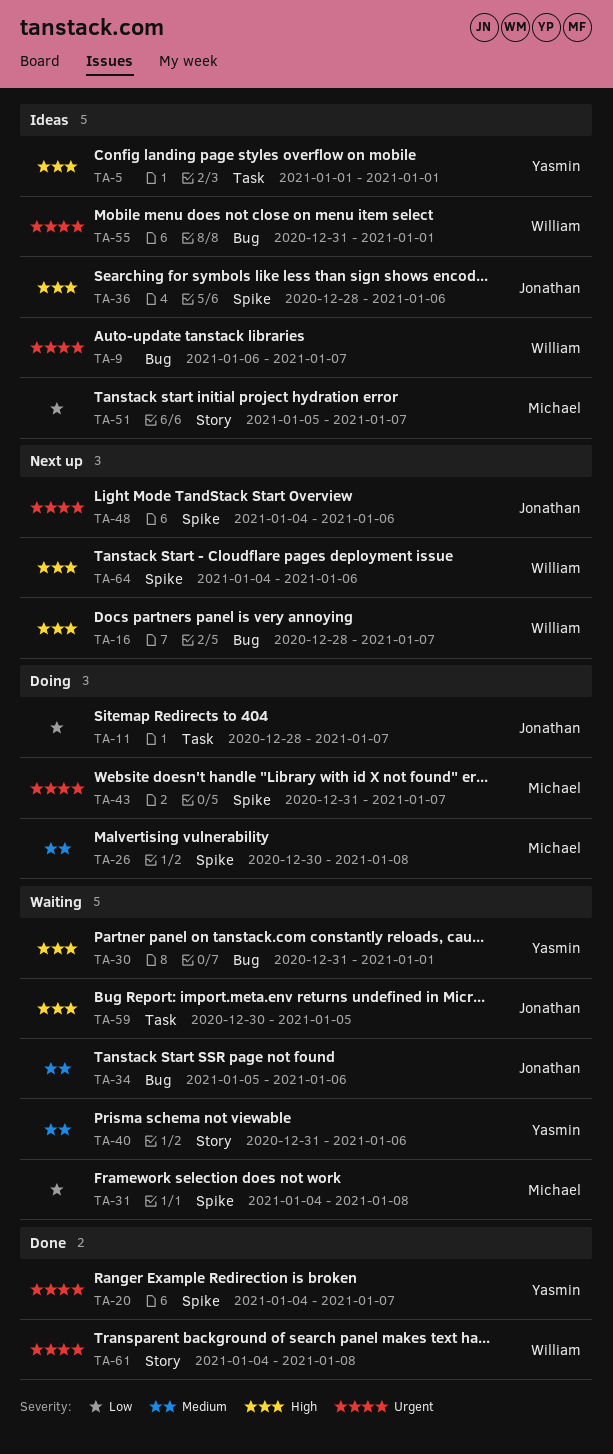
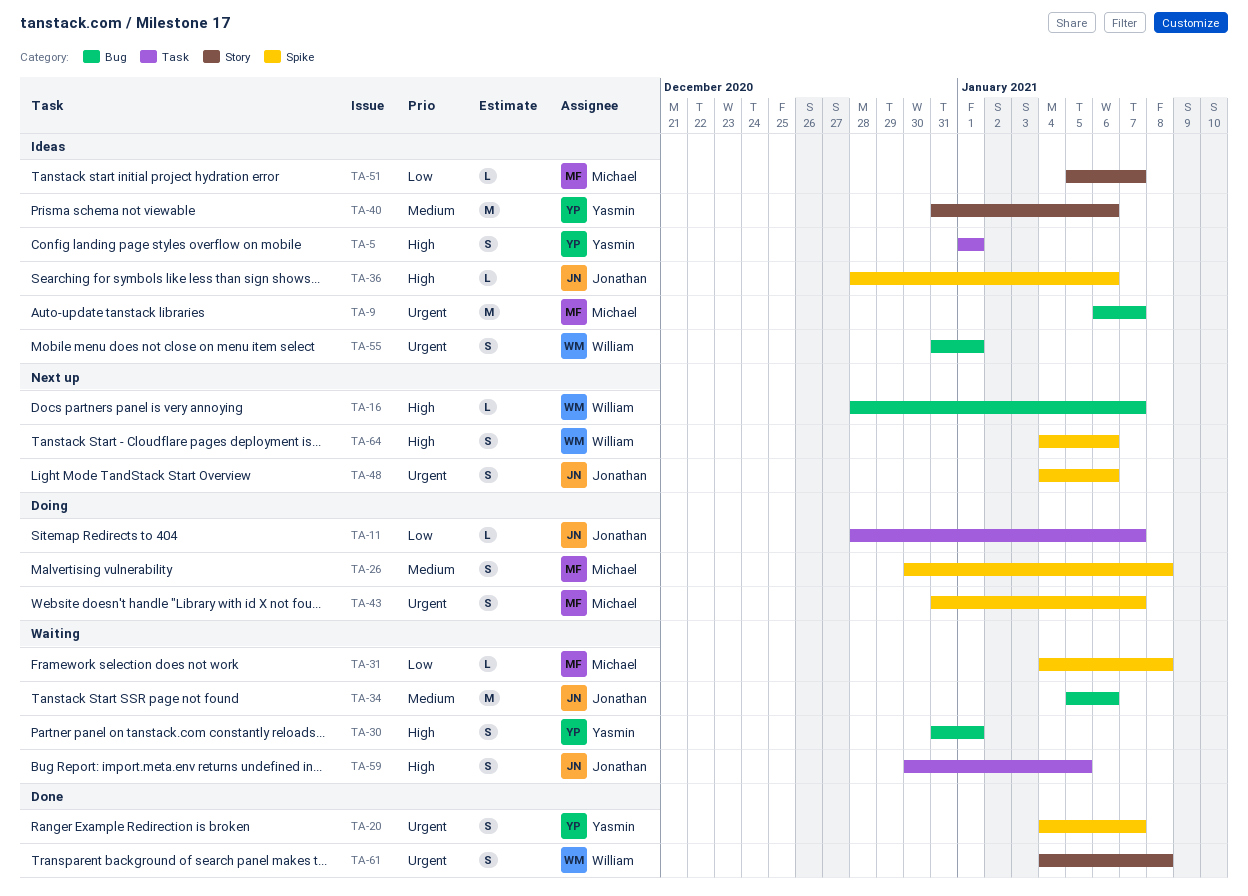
TA-9, owner: William -> Michael
TA-40, status: Waiting -> Ideas

